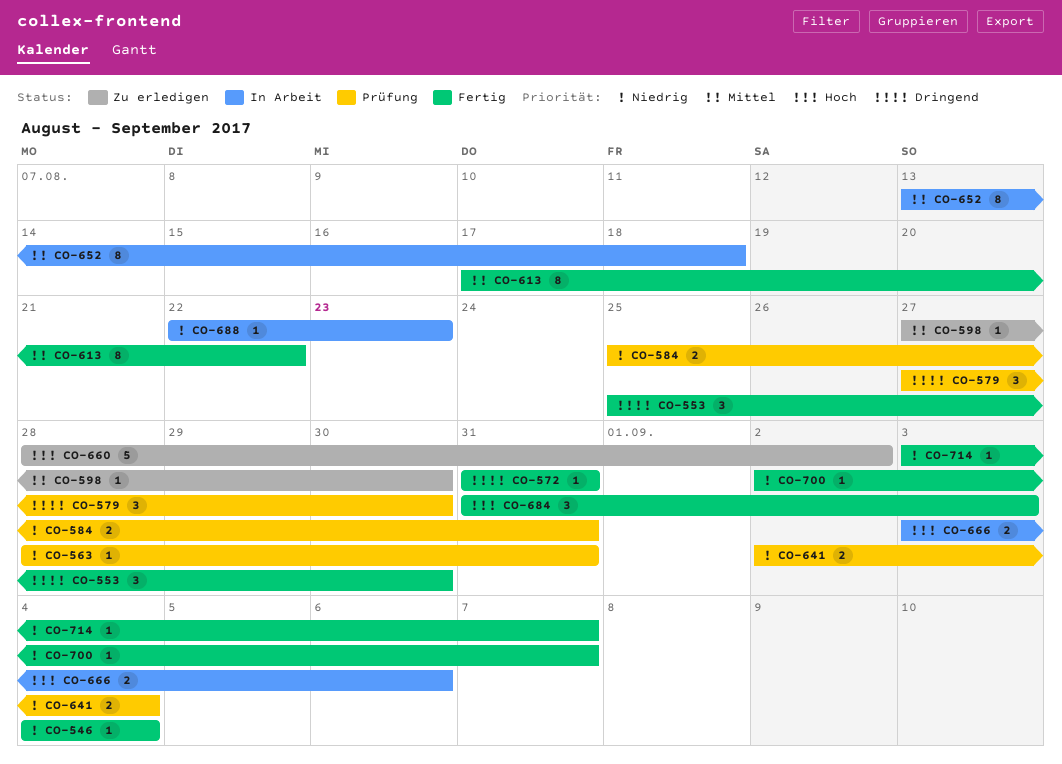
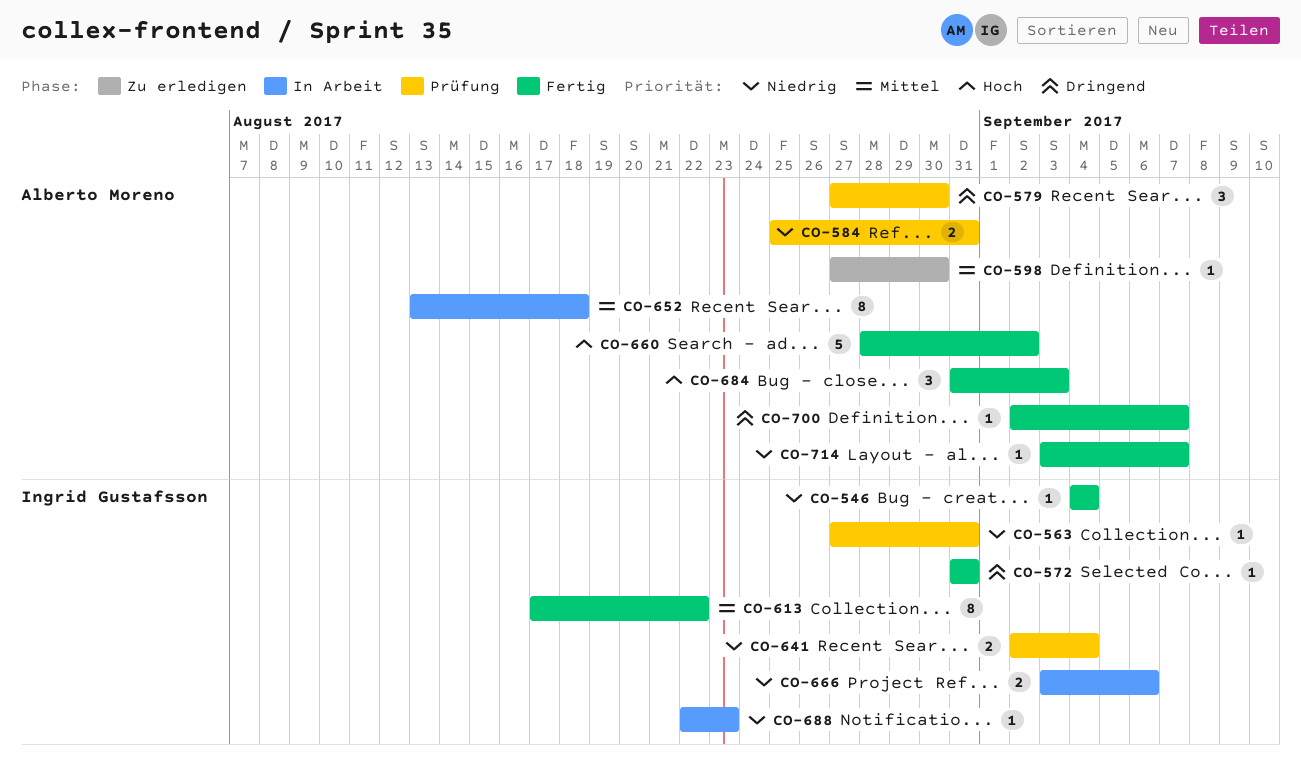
CO-553: present -> none
CO-563, start: Aug 28 -> Aug 27
CO-660, status: Zu erledigen -> Fertig
CO-666, priority: Hoch -> Niedrig
CO-700, priority: Niedrig -> Dringend

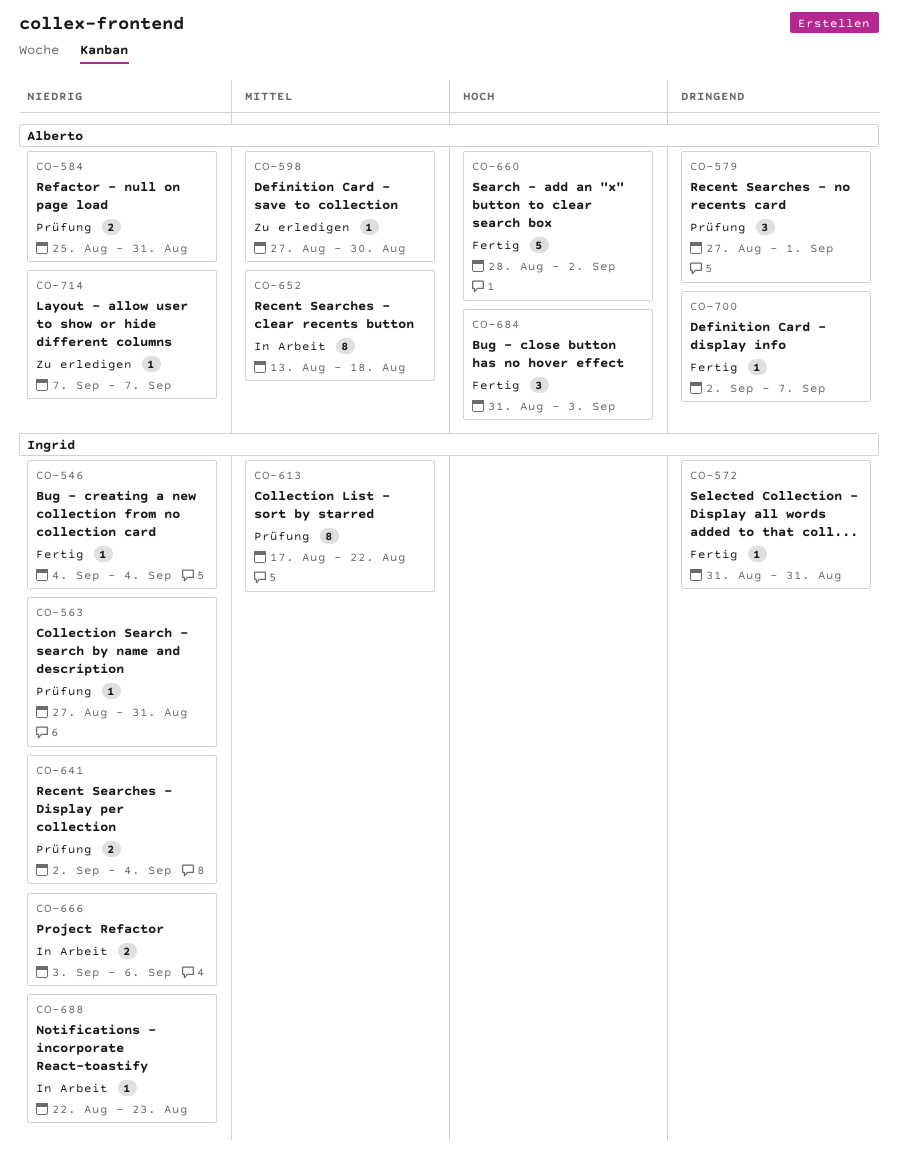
CO-579, due: Aug 30 -> Sep 1
CO-613, status: Fertig -> Prüfung
CO-714, status: Fertig -> Zu erledigen
CO-714, start: Sep 3 -> Sep 7

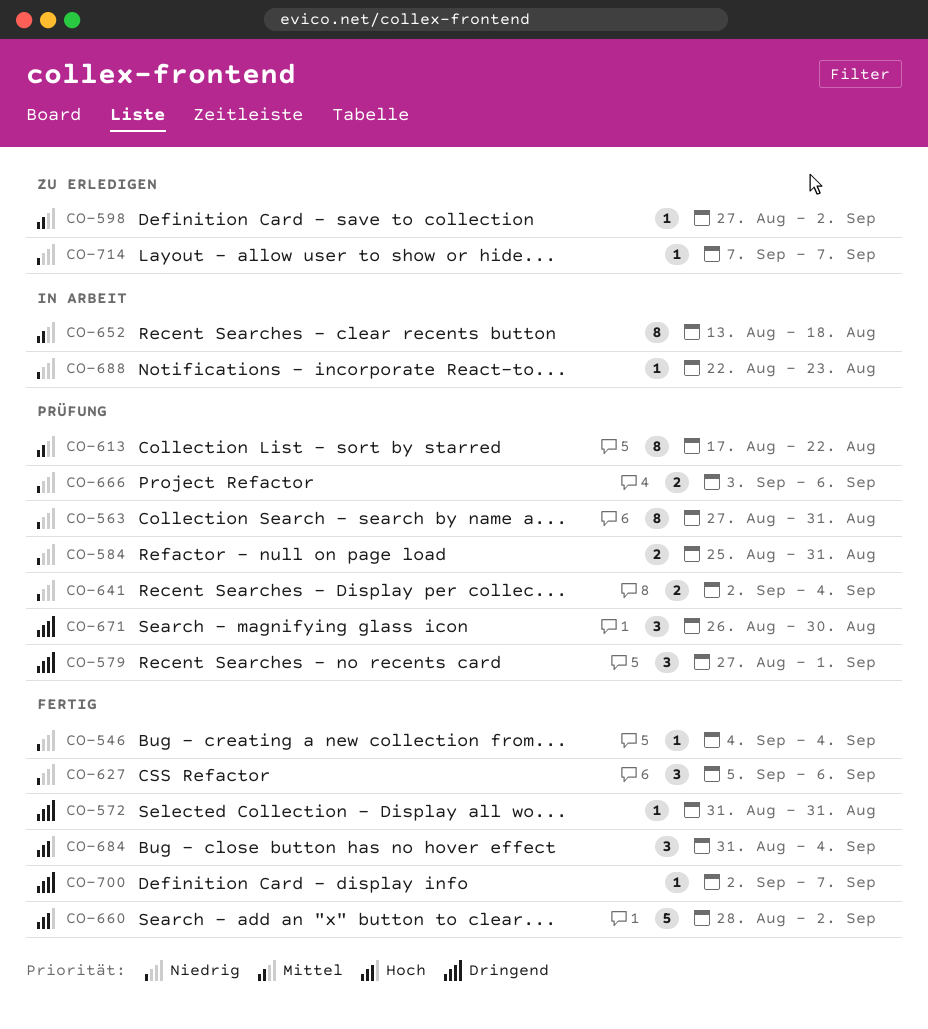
CO-563, estimate: 1 -> 8
CO-598, due: Aug 30 -> Sep 2
CO-627: none -> present
CO-666, status: In Arbeit -> Prüfung
CO-671: none -> present
CO-684, due: Sep 3 -> Sep 4

